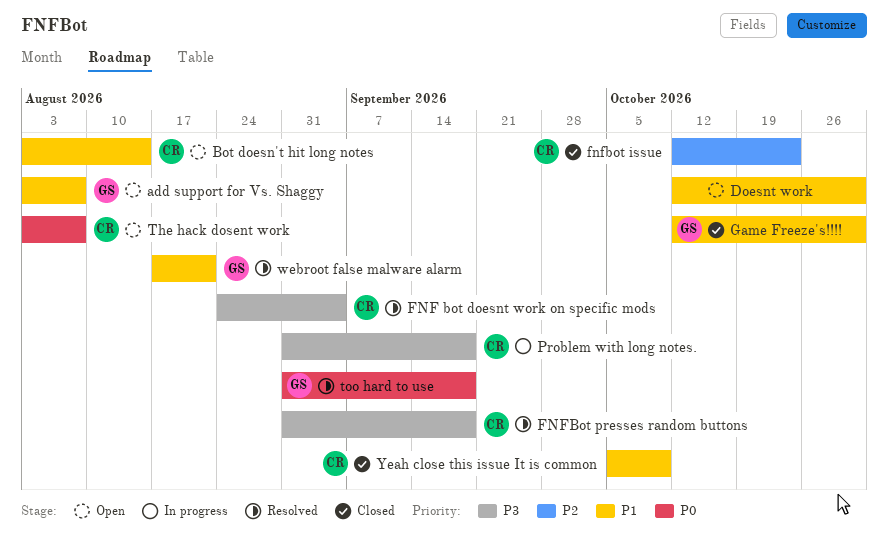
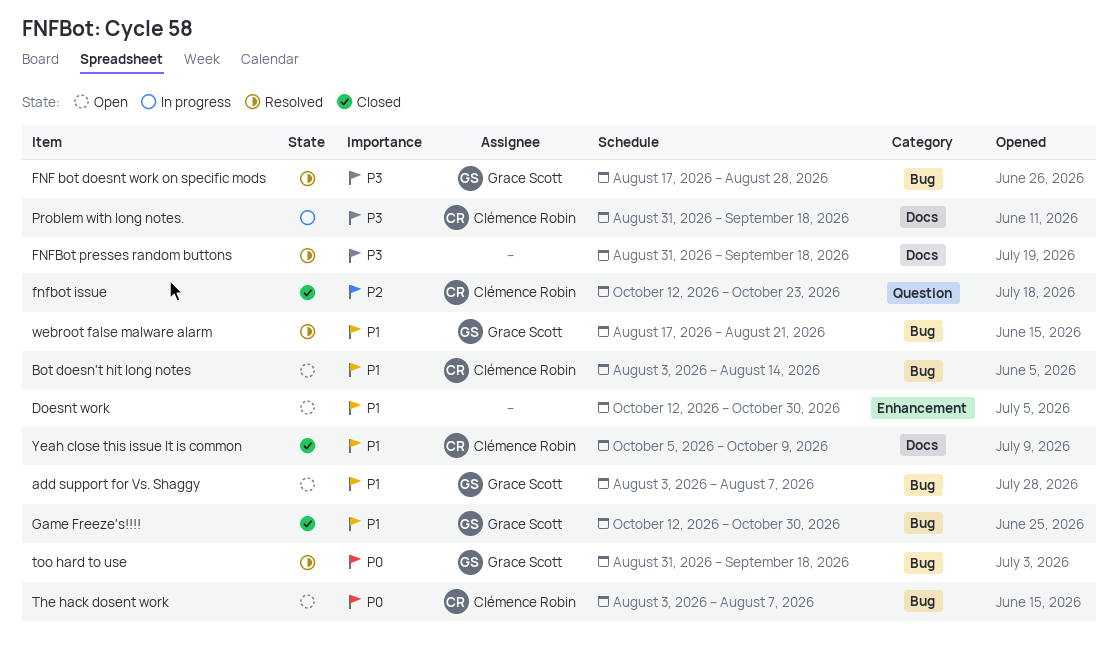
FNF bot doesnt work on specific mods, owner: Clémence Robin -> Grace Scott
FNF bot doesnt work on specific mods, start: Aug 24 -> Aug 17
FNF bot doesnt work on specific mods, due: Sep 4 -> Aug 28
FNFBot presses random buttons, owner: Clémence Robin -> none

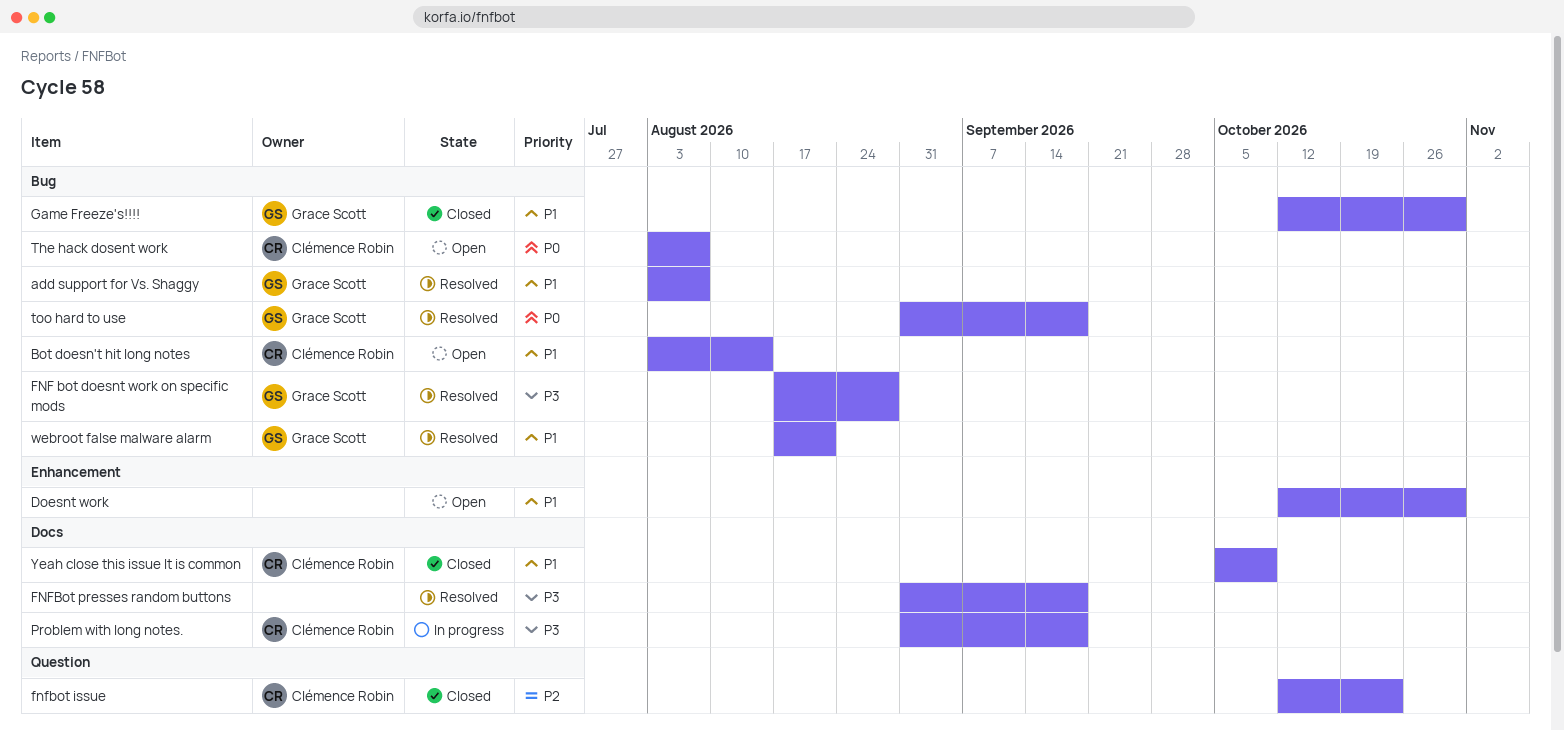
add support for Vs. Shaggy, status: Open -> Resolved

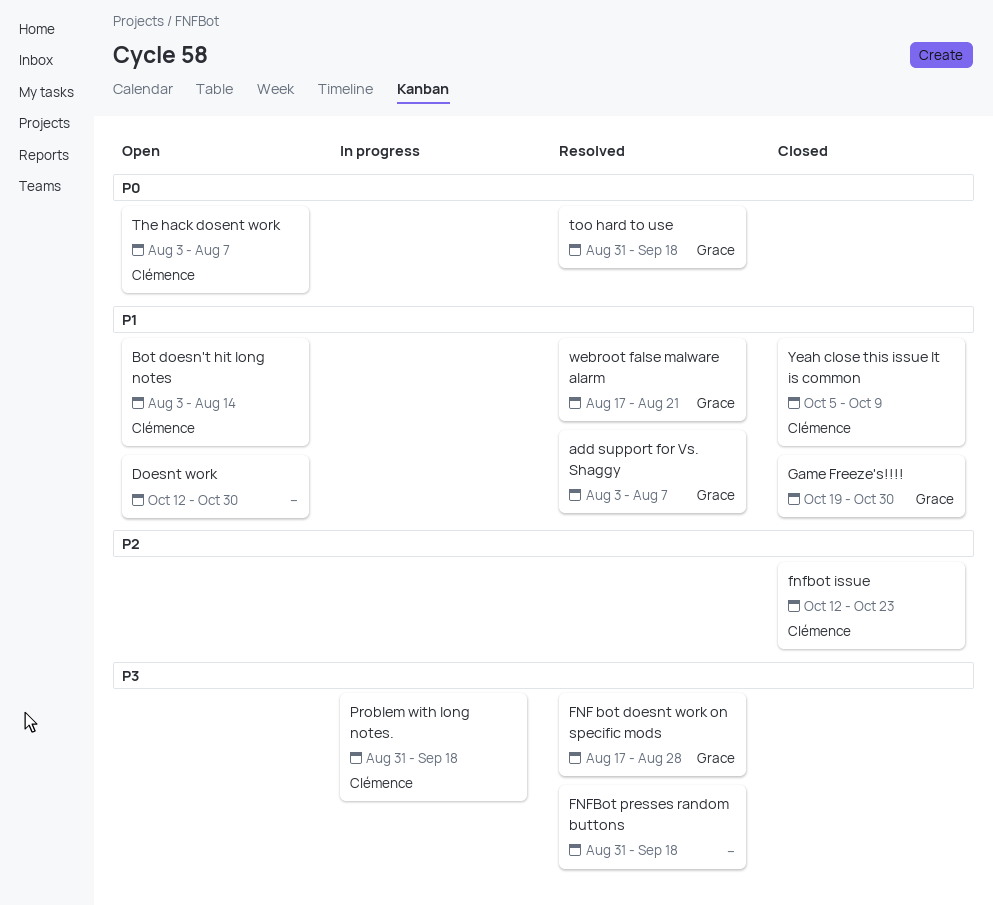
Game Freeze's!!!!, start: Oct 12 -> Oct 19

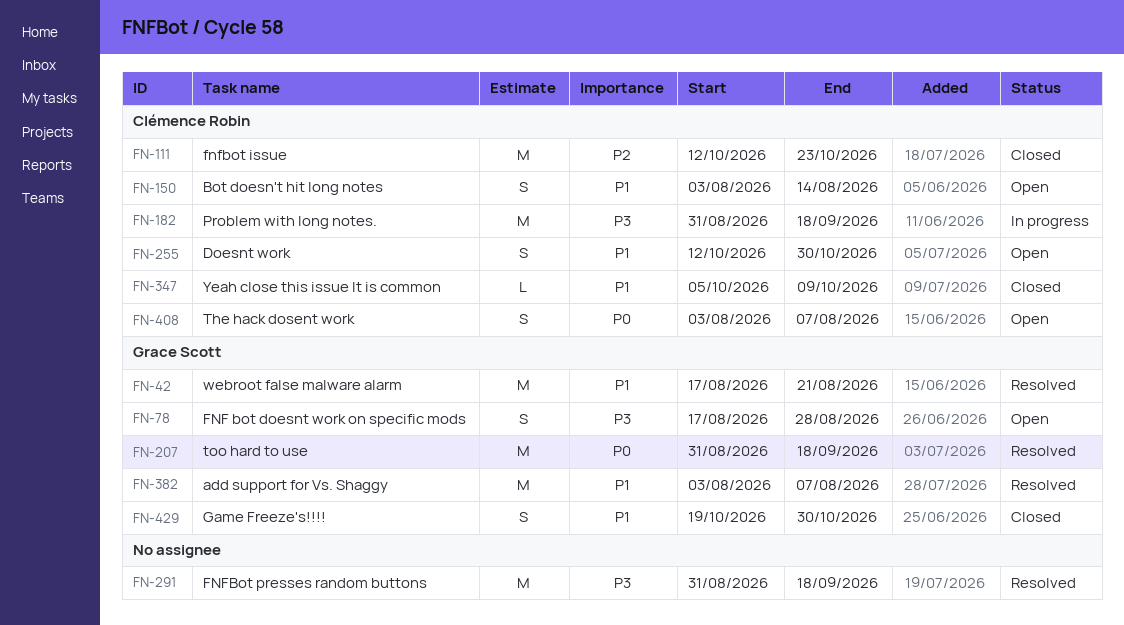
Doesnt work, owner: none -> Clémence Robin
FNF bot doesnt work on specific mods, status: Resolved -> Open

